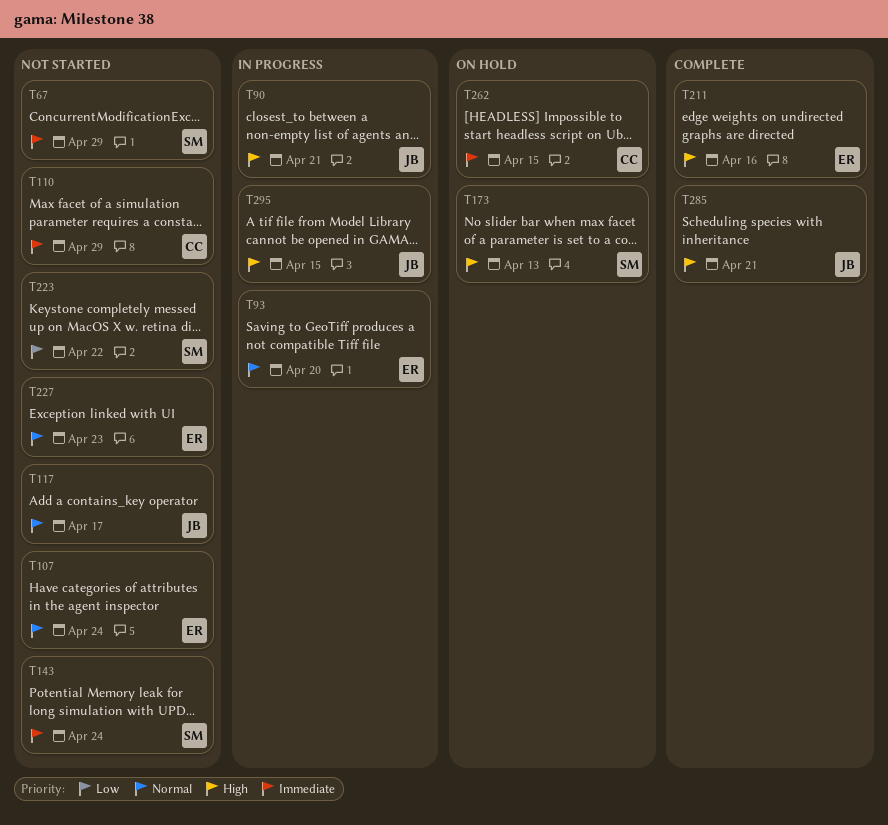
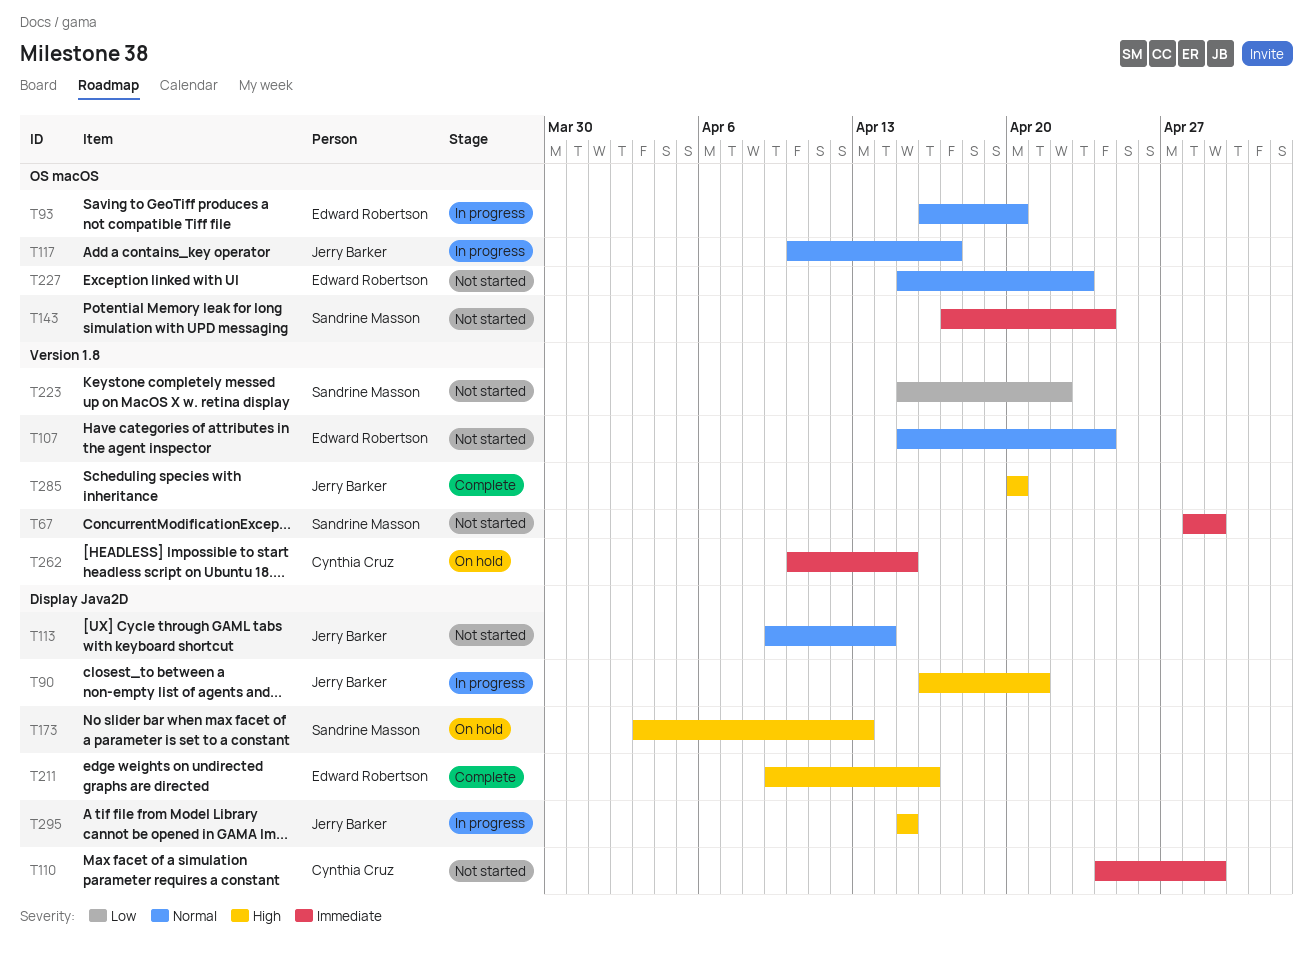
T113: none -> present
T117, status: Not started -> In progress
T285, due: Apr 21 -> Apr 20

